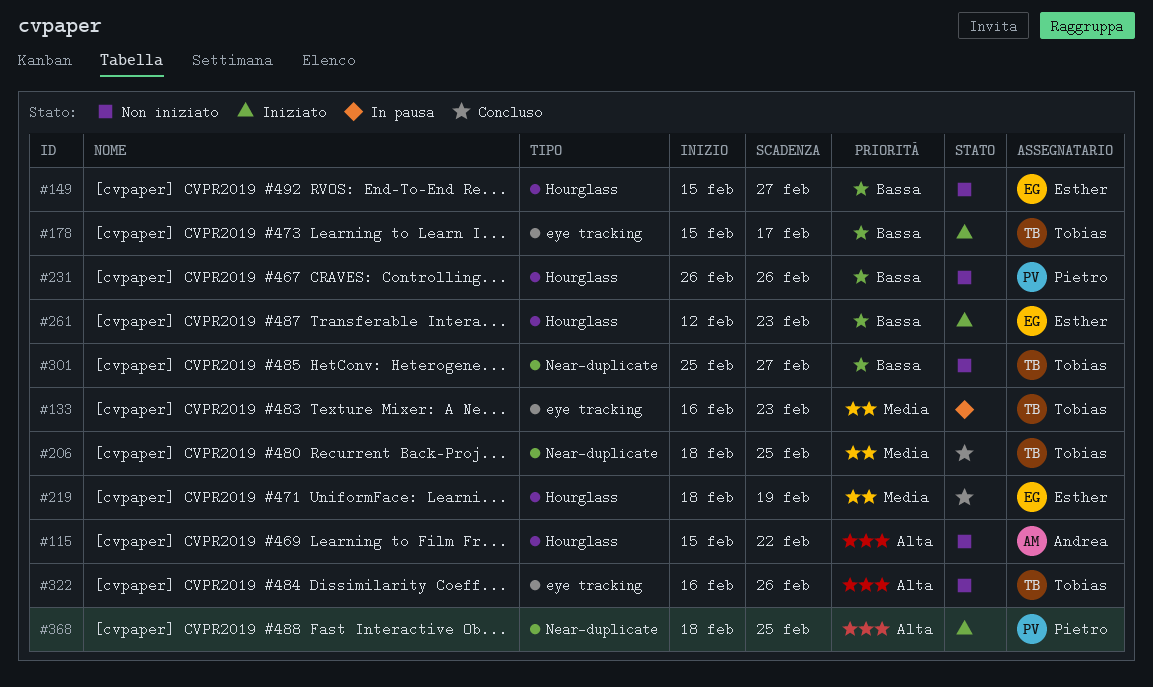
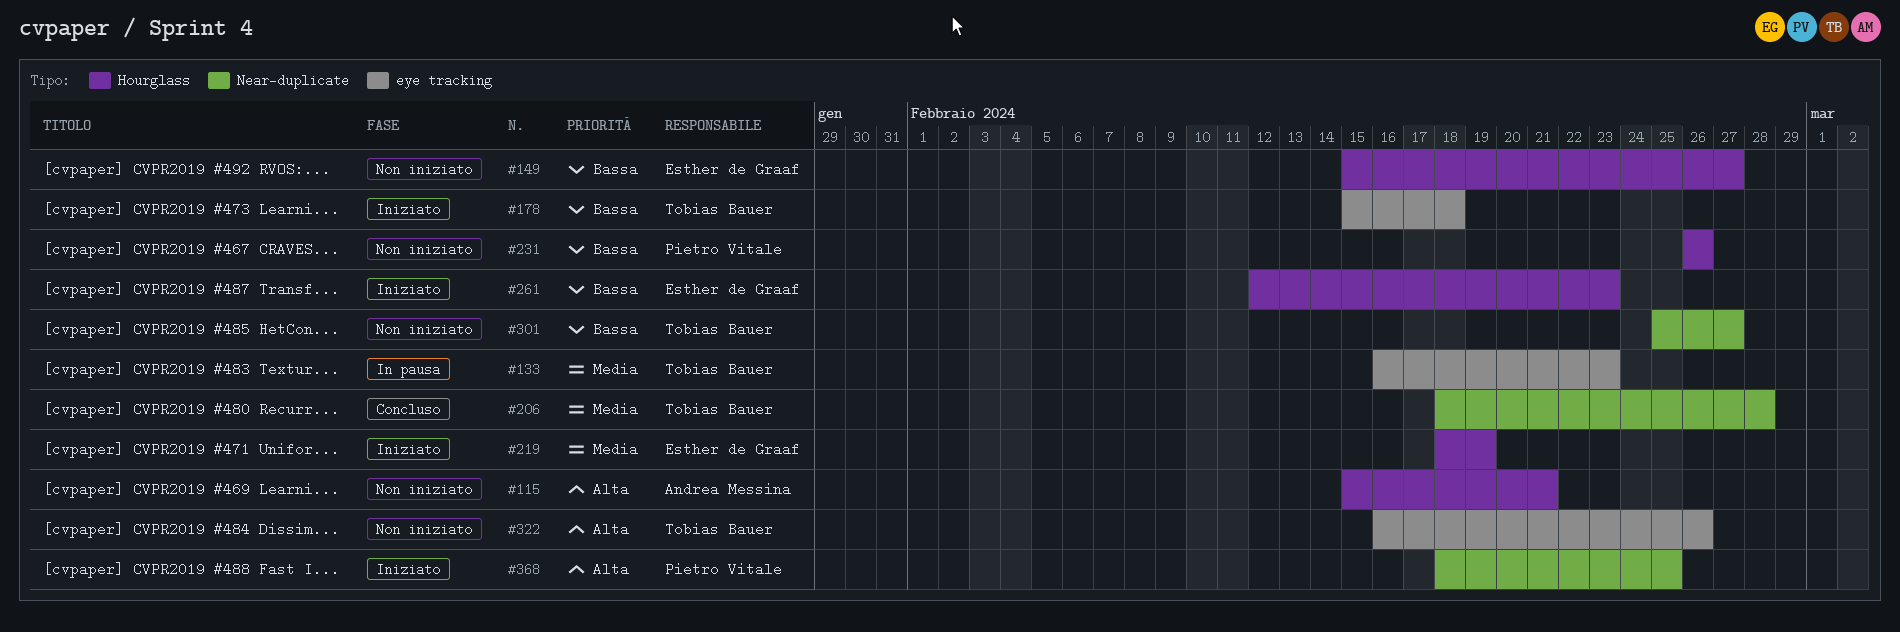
#115, due: Feb 22 -> Feb 21
#178, due: Feb 17 -> Feb 18
#206, due: Feb 25 -> Feb 28
#219, status: Concluso -> Iniziato

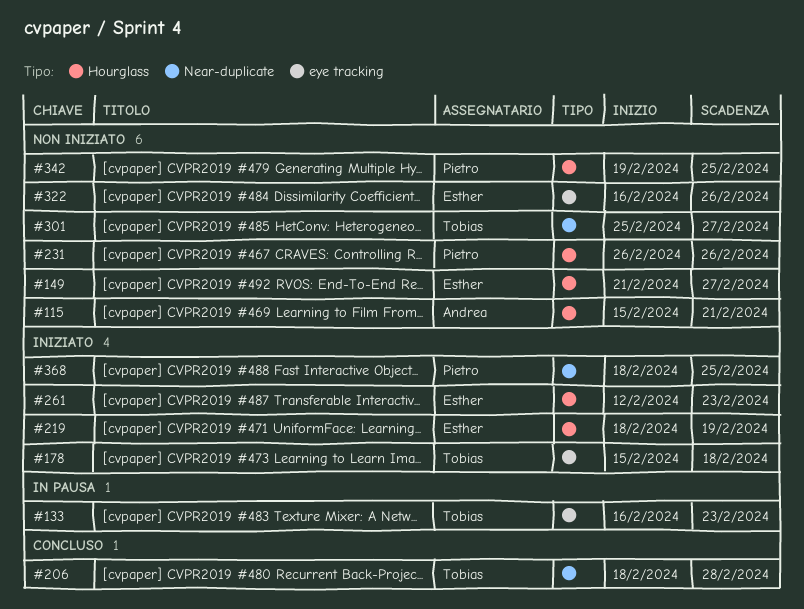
#149, start: Feb 15 -> Feb 21
#322, owner: Tobias Bauer -> Esther de Graaf
#342: none -> present

